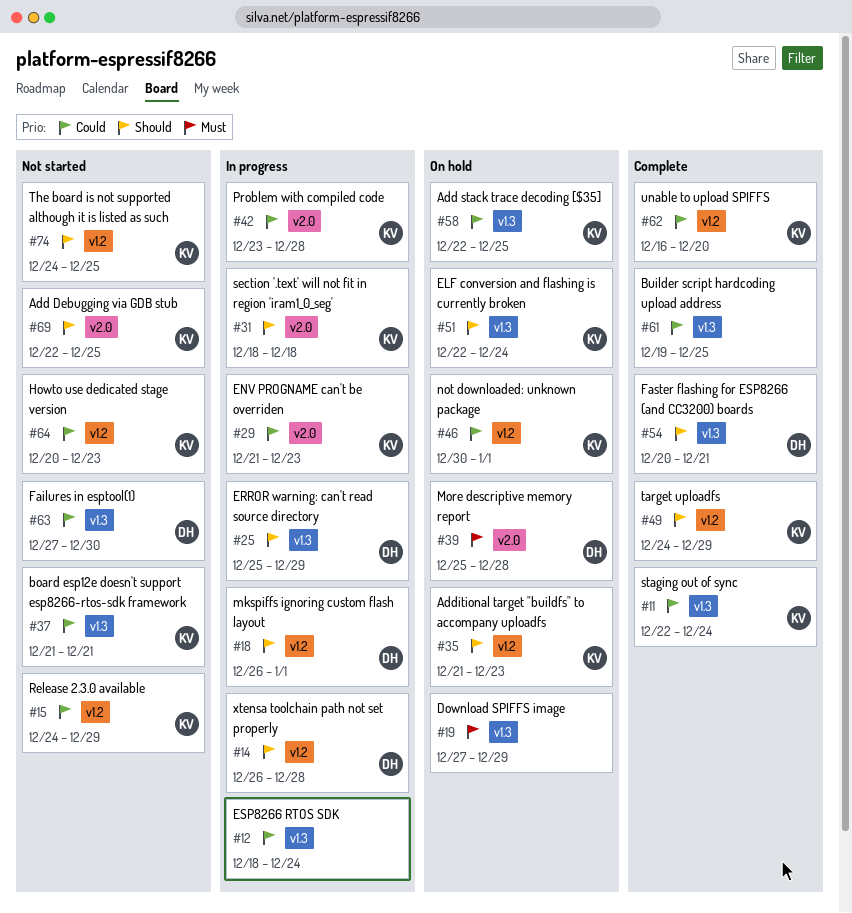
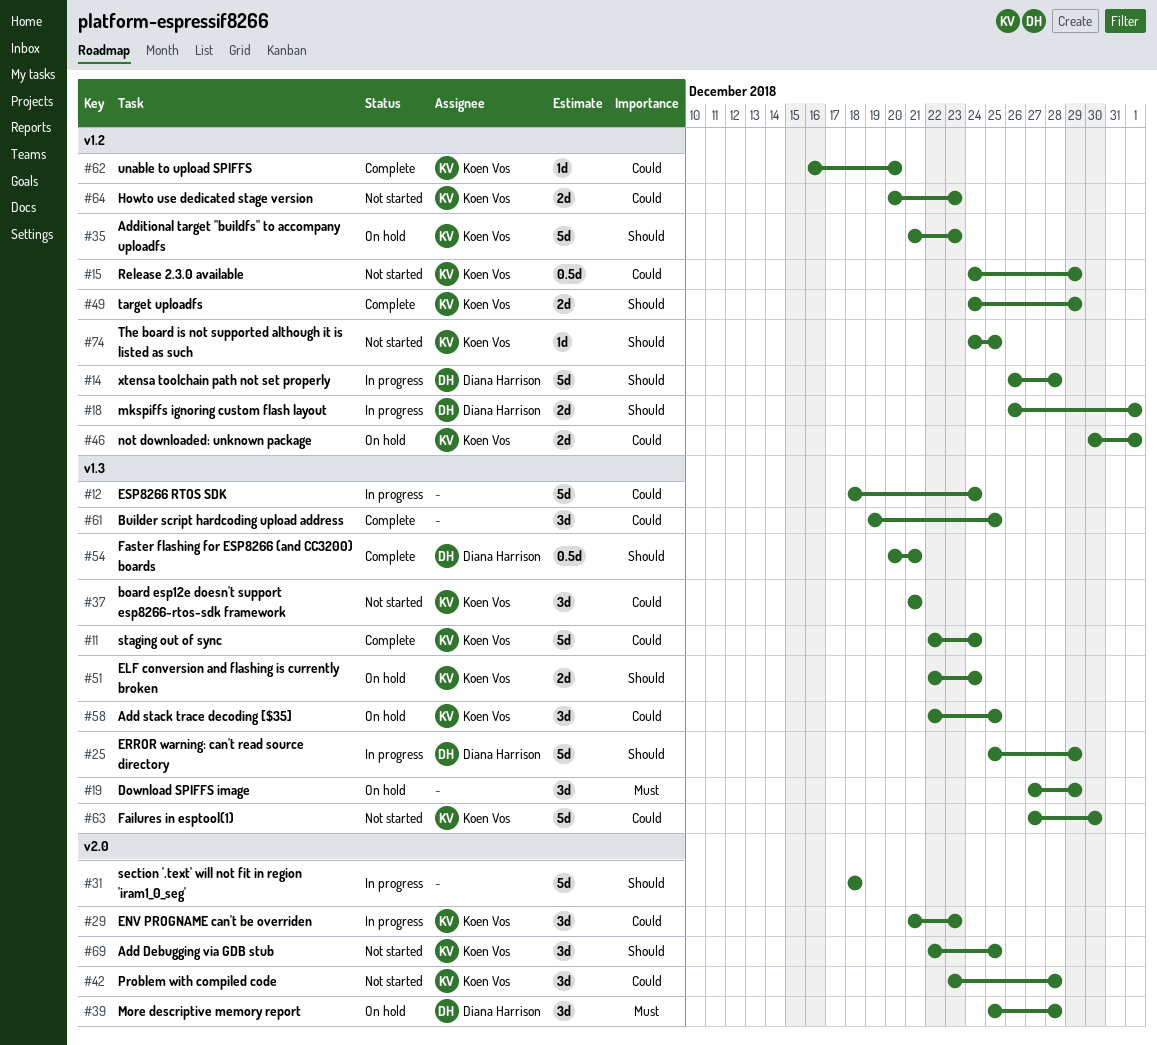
#31, owner: Koen Vos -> none
#42, status: In progress -> Not started
#63, owner: Diana Harrison -> Koen Vos

